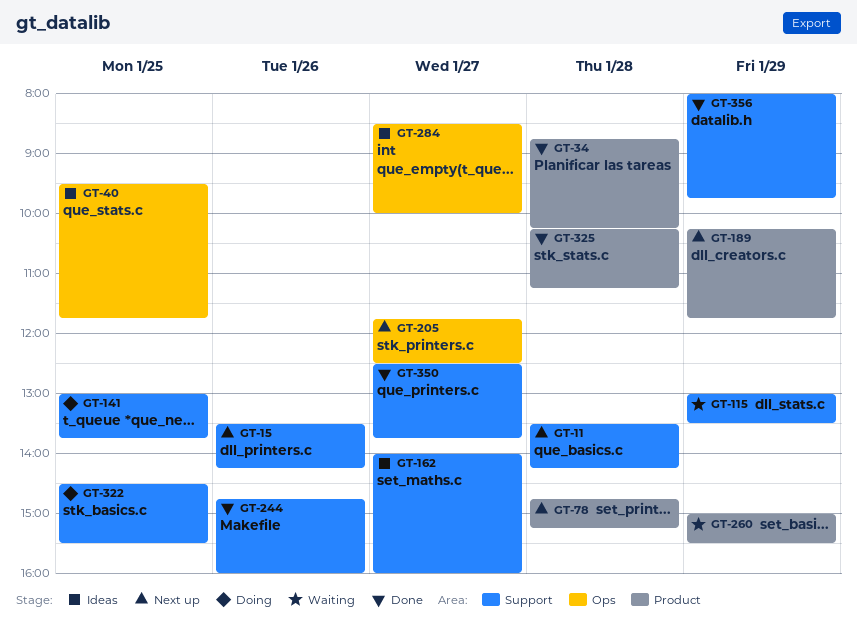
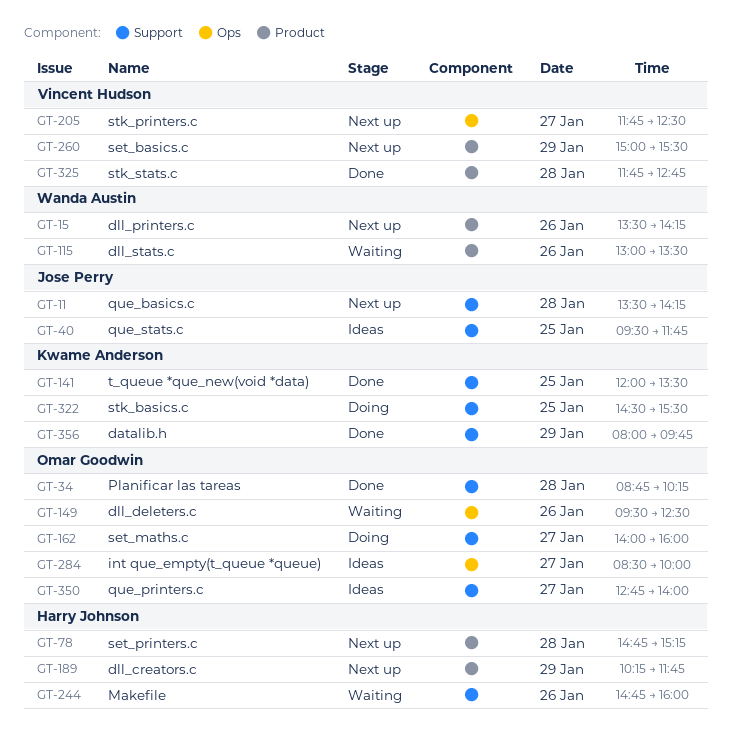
GT-15, label: Support -> Product
GT-34, label: Product -> Support
GT-40, label: Ops -> Support
GT-115, label: Support -> Product
GT-115, day: Jan 29 -> Jan 26
GT-141, status: Doing -> Done
GT-141, begins: 13:00 -> 12:00
GT-141, ends: 13:45 -> 13:30
GT-149: none -> present
GT-162, status: Ideas -> Doing
GT-244, status: Done -> Waiting
GT-260, status: Waiting -> Next up
GT-325, begins: 10:15 -> 11:45
GT-325, ends: 11:15 -> 12:45
GT-350, status: Done -> Ideas
GT-350, begins: 12:30 -> 12:45
GT-350, ends: 13:45 -> 14:00

